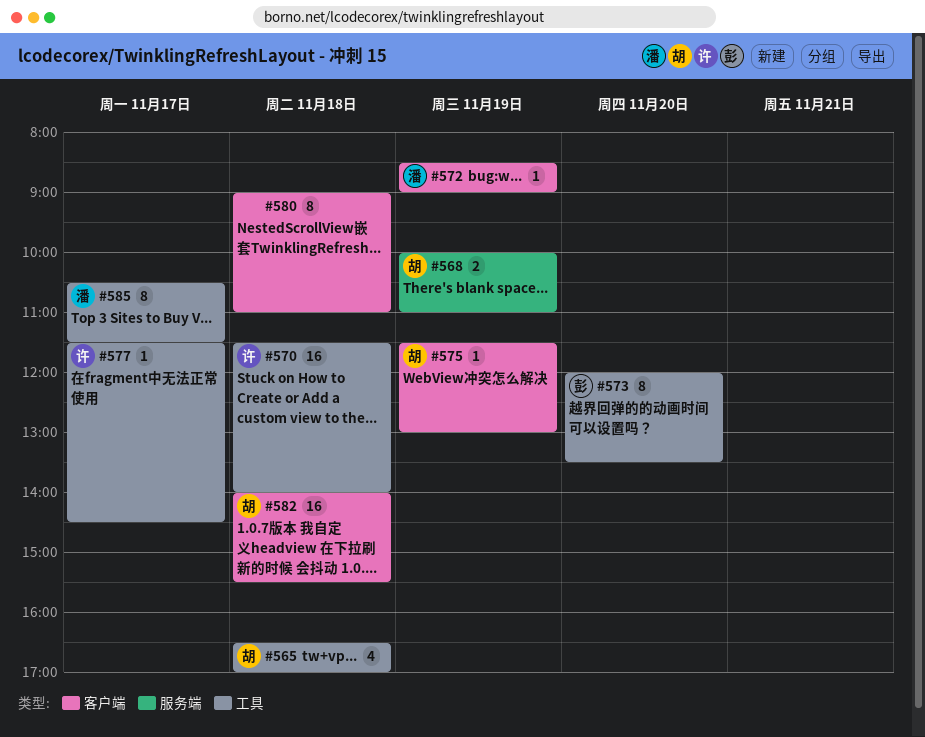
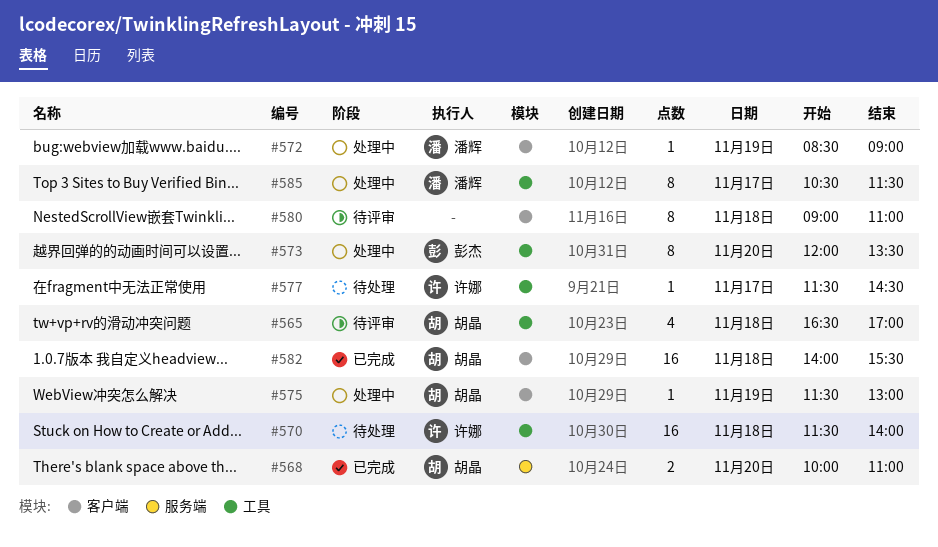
#568, day: Nov 19 -> Nov 20

